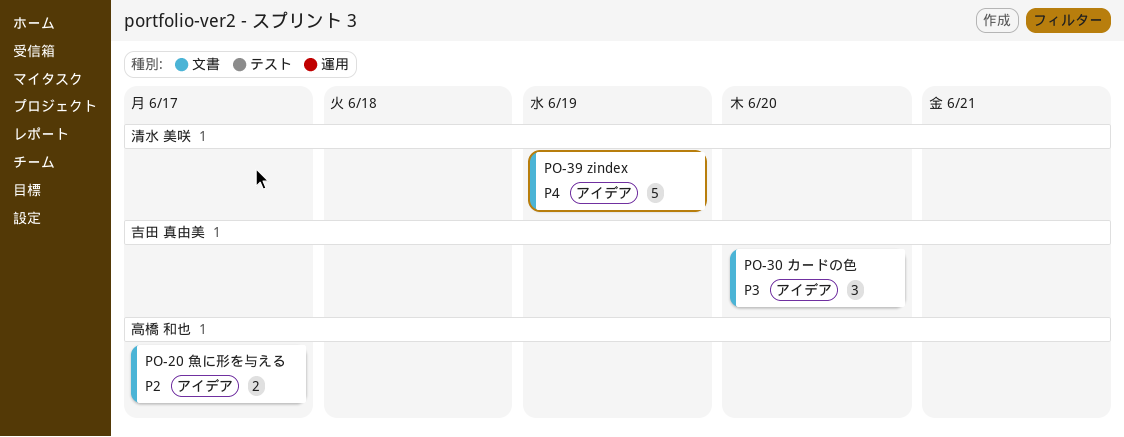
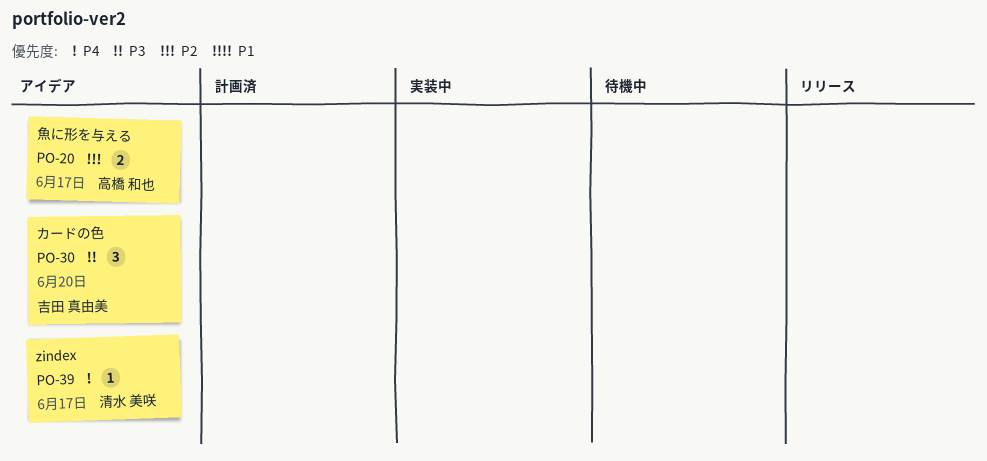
PO-39, estimate: 5 -> 1
PO-39, due: Jun 19 -> Jun 17

